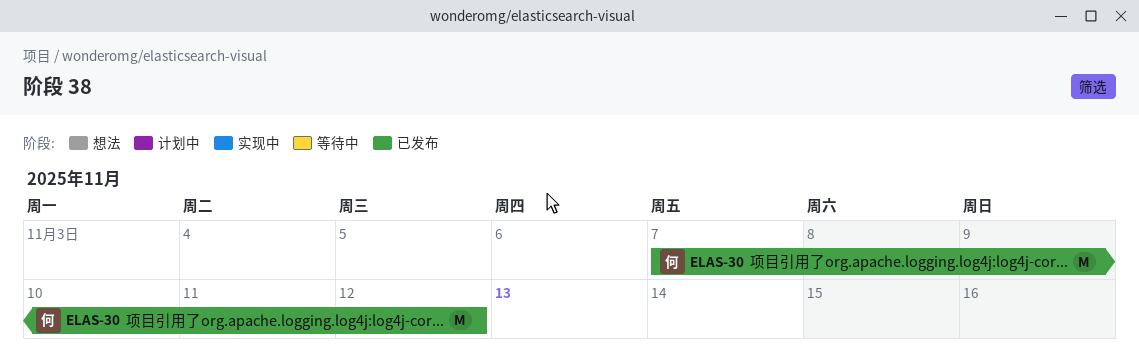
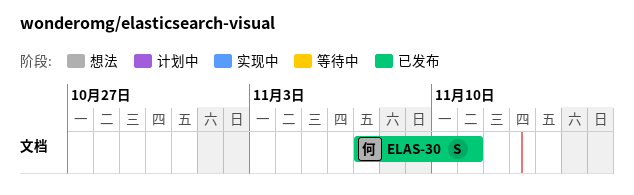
ELAS-30, estimate: M -> S
ELAS-30, due: Nov 12 -> Nov 11

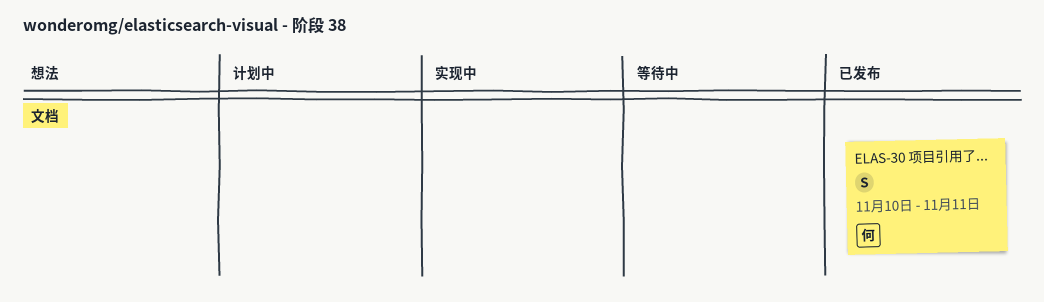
ELAS-30, start: Nov 7 -> Nov 10

